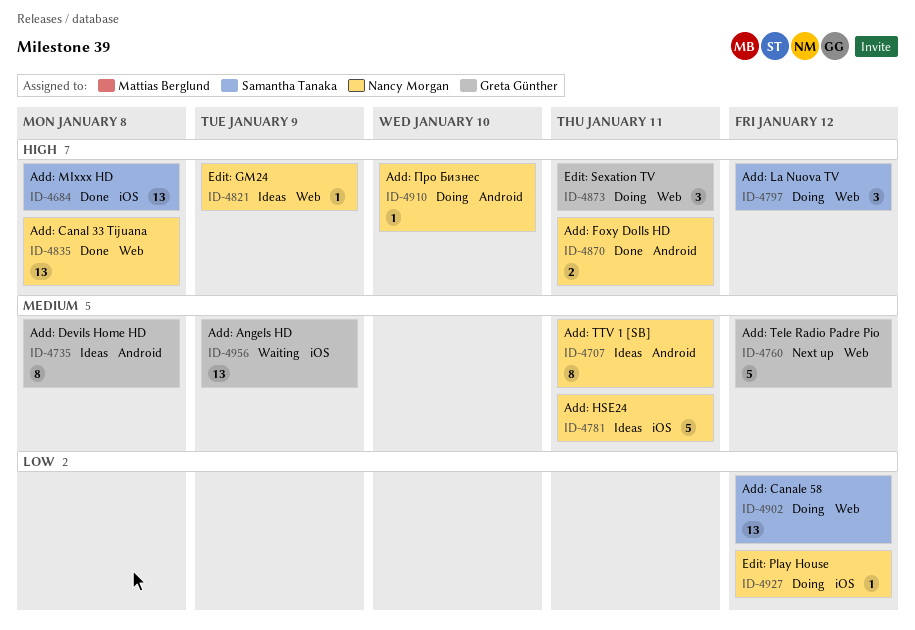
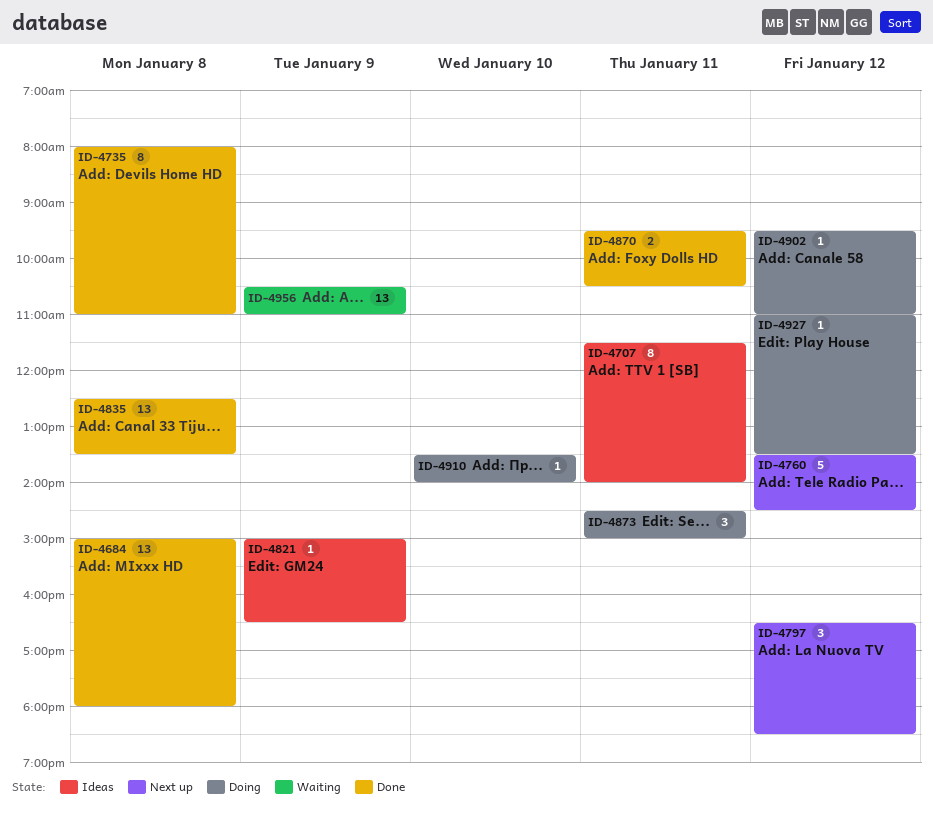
ID-4735, status: Ideas -> Done
ID-4781: present -> none
ID-4797, status: Doing -> Next up
ID-4902, estimate: 13 -> 1

